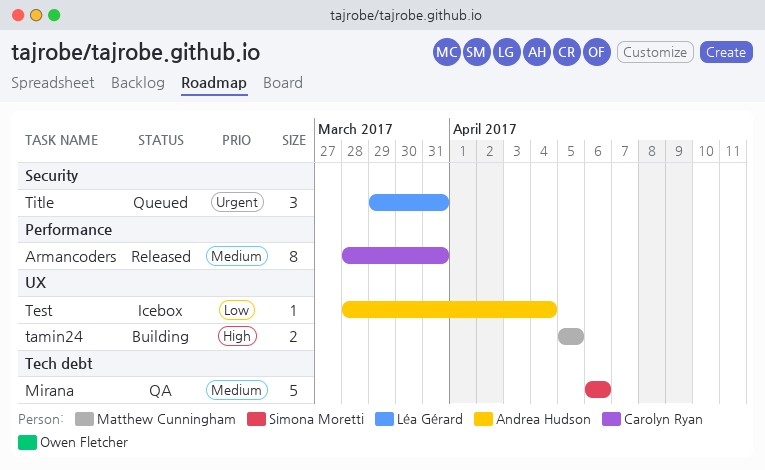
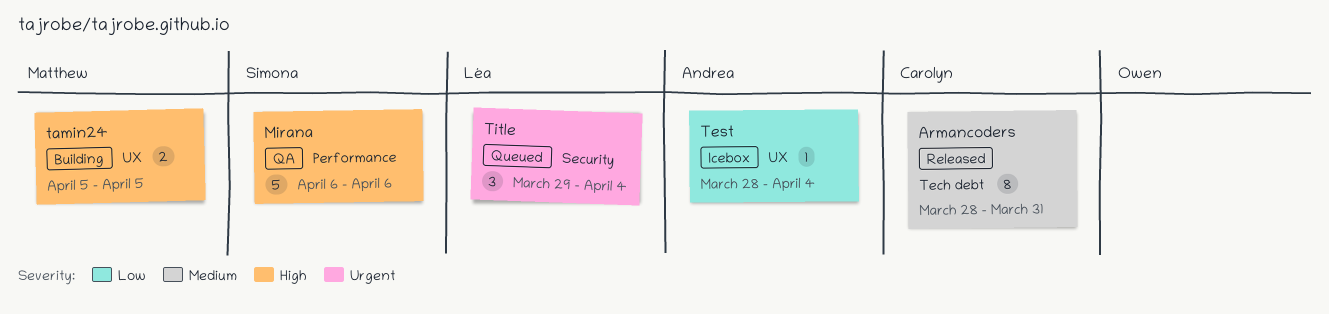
Armancoders, label: Performance -> Tech debt
Mirana, priority: Medium -> High
Mirana, label: Tech debt -> Performance
Title, due: Mar 31 -> Apr 4

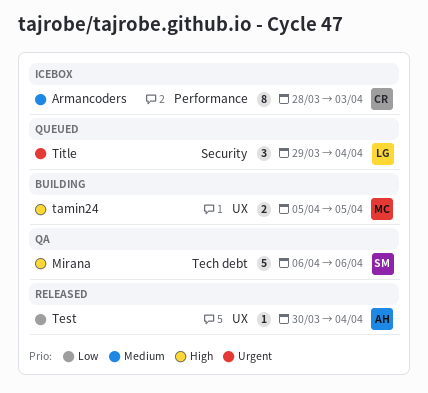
Armancoders, status: Released -> Icebox
Armancoders, label: Tech debt -> Performance
Armancoders, due: Mar 31 -> Apr 3
Mirana, label: Performance -> Tech debt
Test, status: Icebox -> Released
Test, start: Mar 28 -> Mar 30

